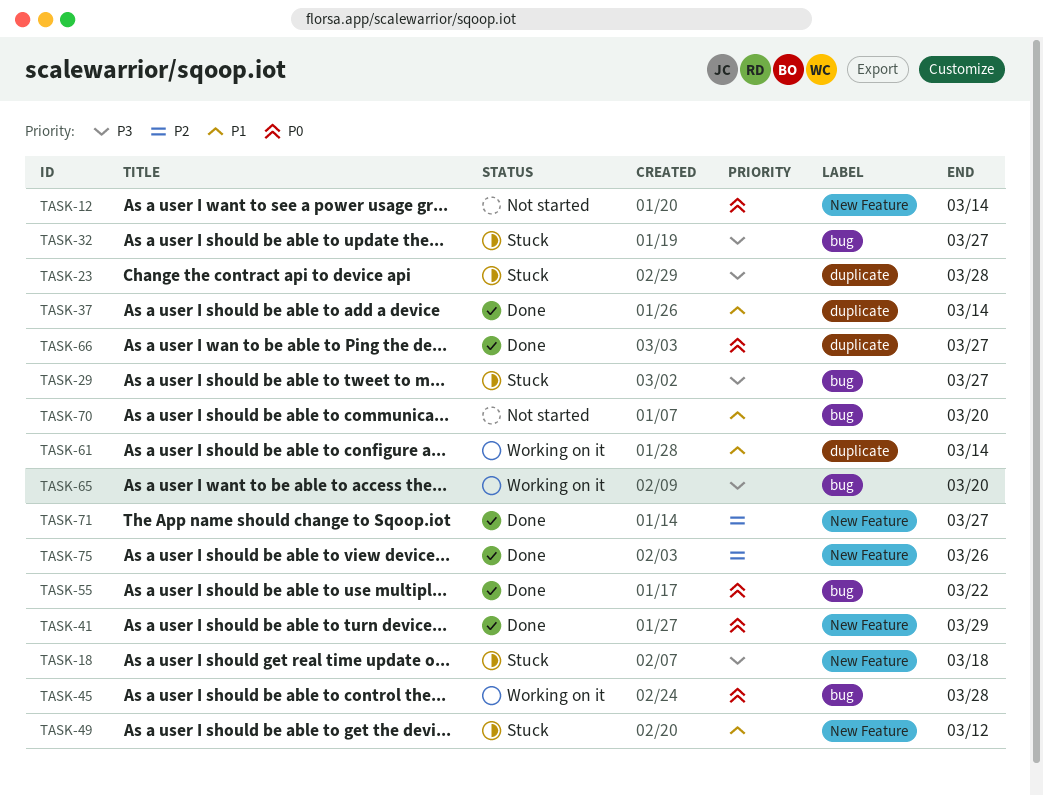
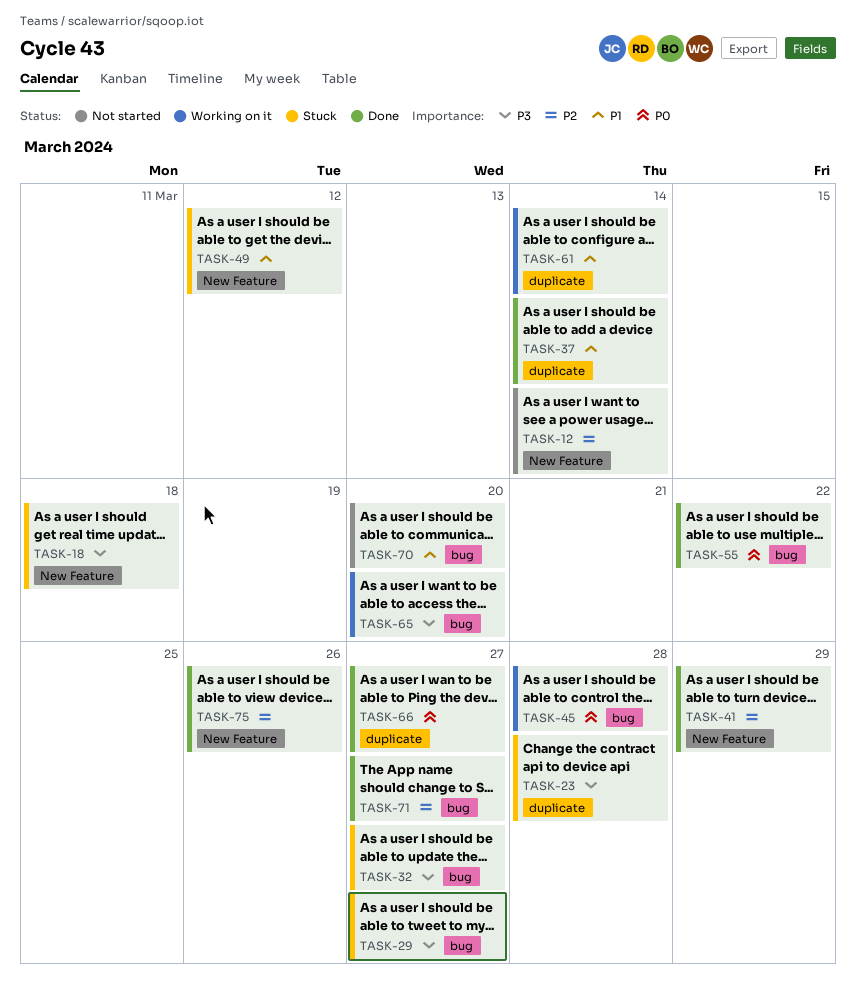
TASK-12, priority: P0 -> P2
TASK-41, priority: P0 -> P2
TASK-71, label: New Feature -> bug

